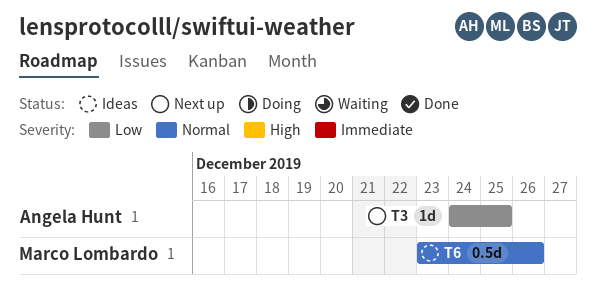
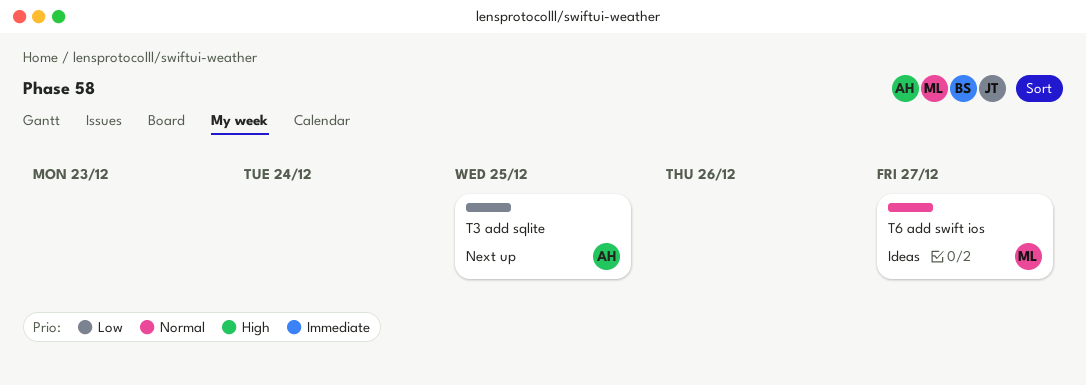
T6, due: Dec 26 -> Dec 27

